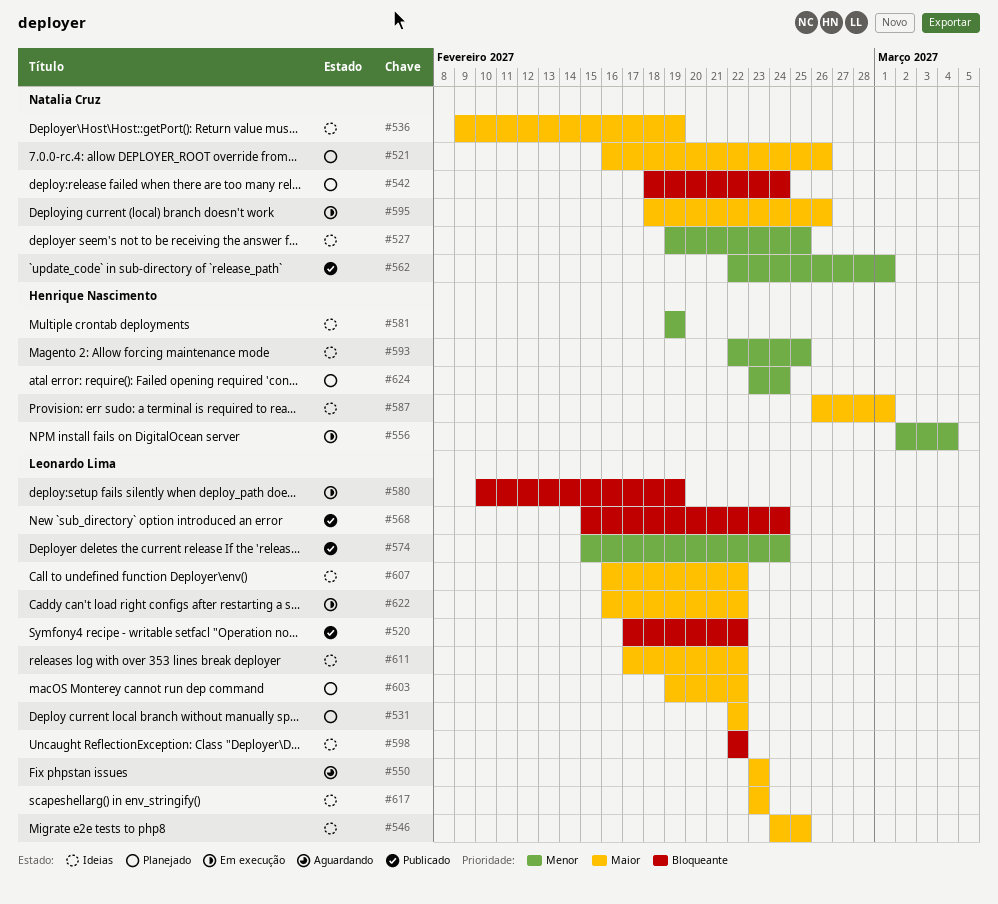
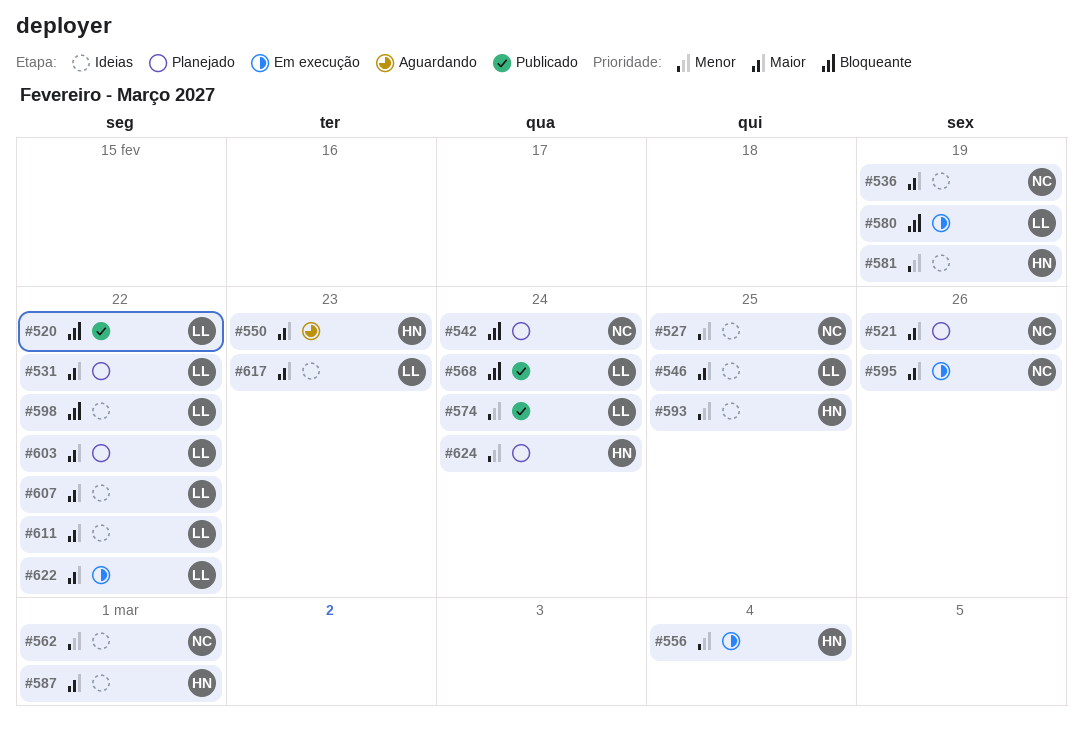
#550, owner: Leonardo Lima -> Henrique Nascimento
#562, status: Publicado -> Ideias

